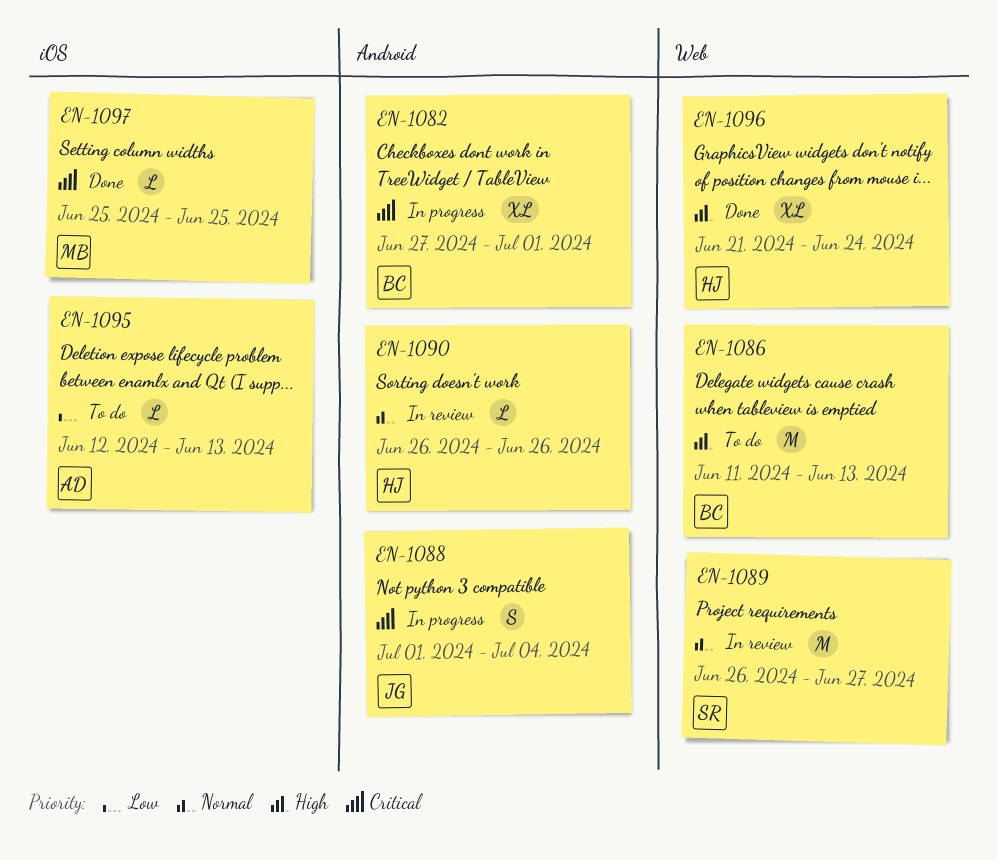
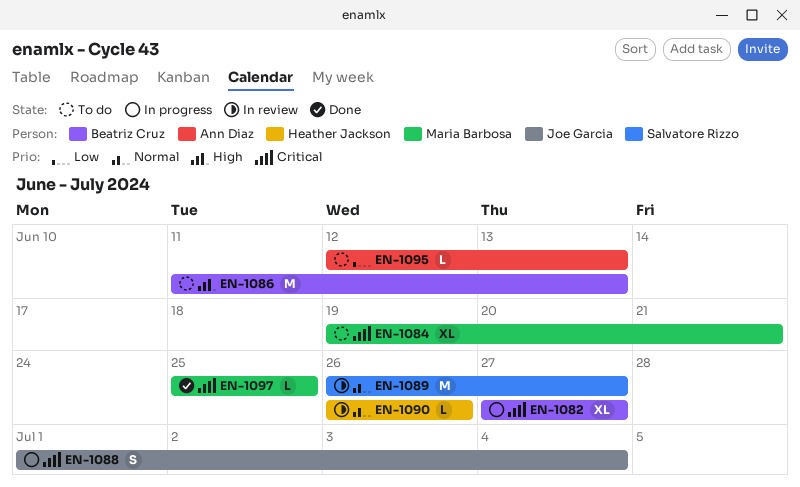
EN-1082, due: Jul 1 -> Jun 27
EN-1084: none -> present
EN-1096: present -> none

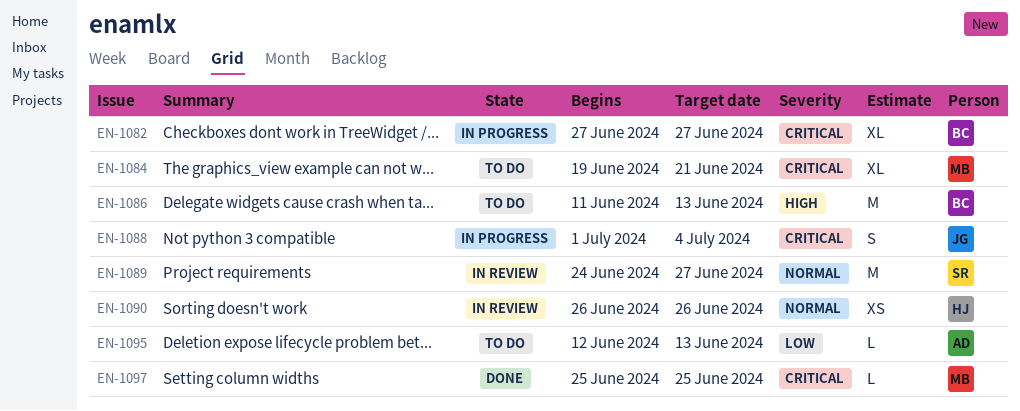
EN-1089, start: Jun 26 -> Jun 24
EN-1090, estimate: L -> XS

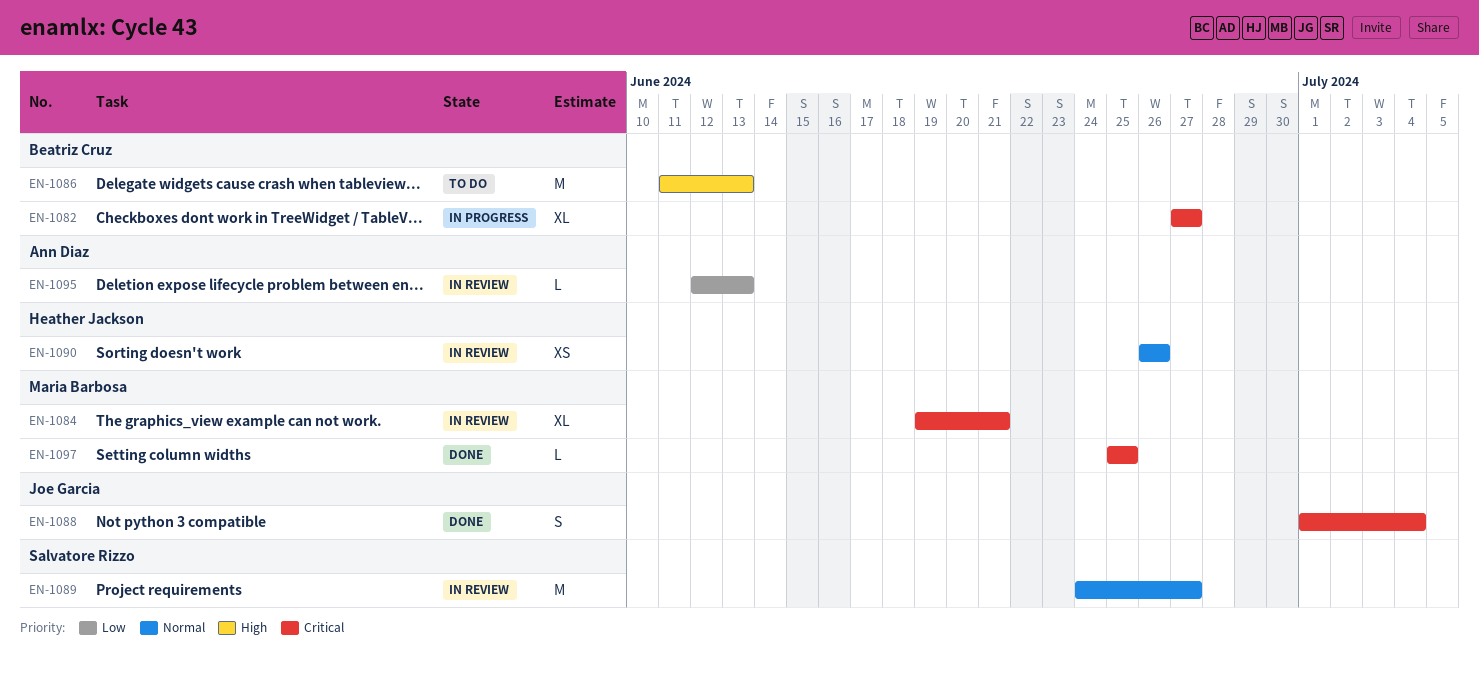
EN-1084, status: To do -> In review
EN-1088, status: In progress -> Done
EN-1095, status: To do -> In review

